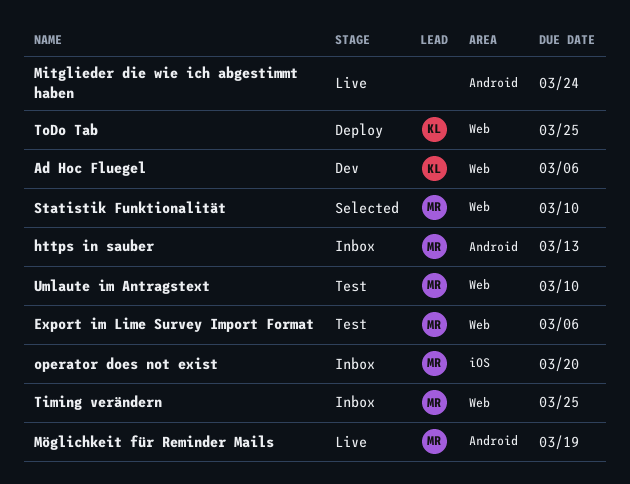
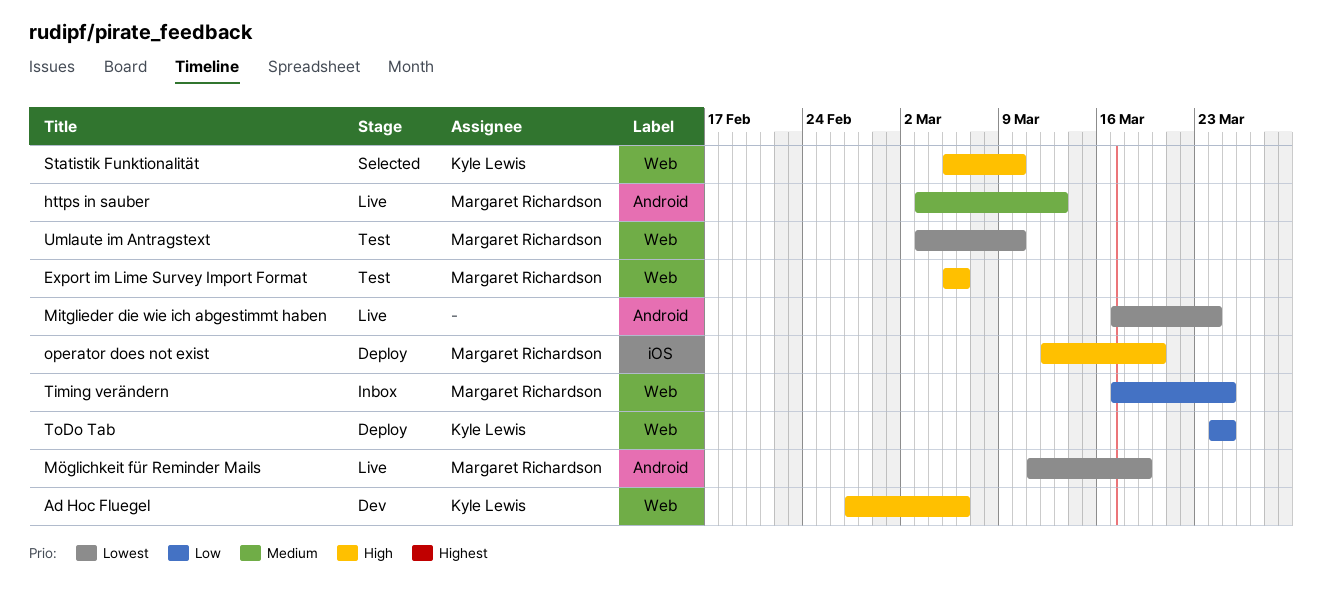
https in sauber, status: Inbox -> Live
operator does not exist, status: Inbox -> Deploy
Statistik Funktionalität, owner: Margaret Richardson -> Kyle Lewis

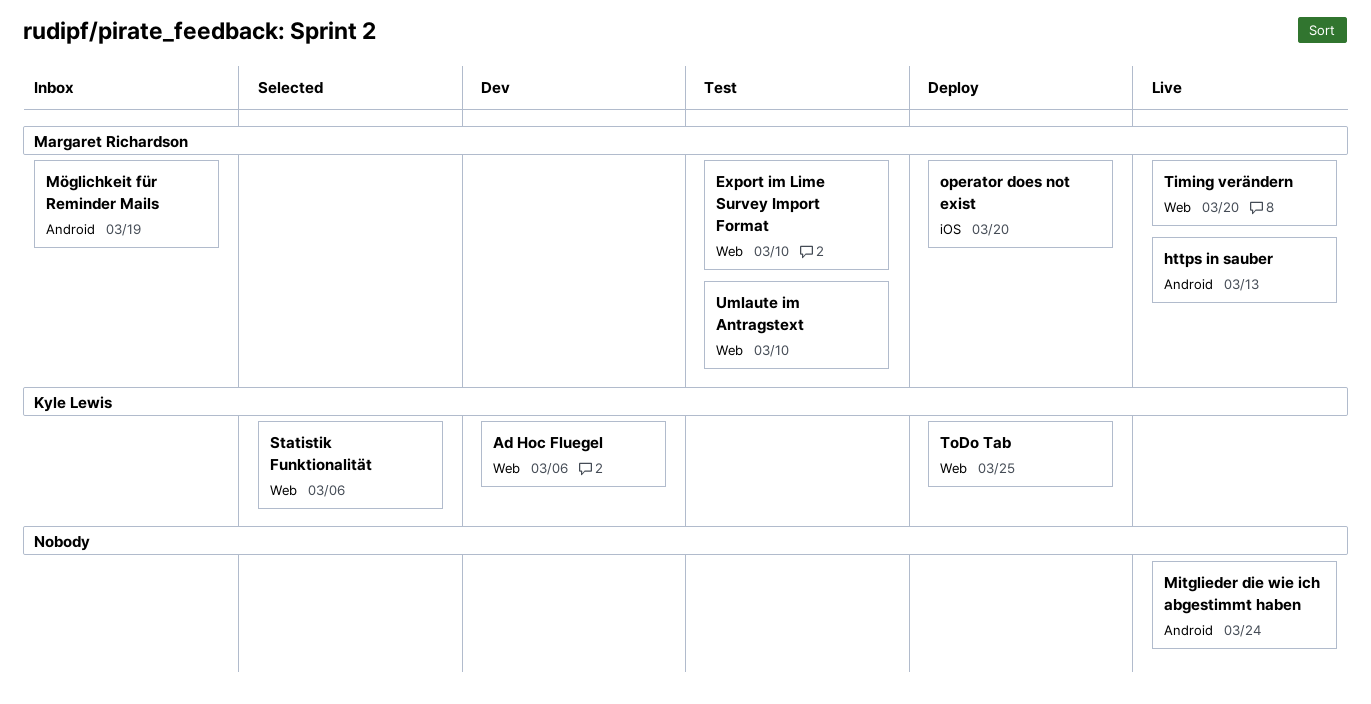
Export im Lime Survey Import Format, due: Mar 6 -> Mar 10
Möglichkeit für Reminder Mails, status: Live -> Inbox
Statistik Funktionalität, due: Mar 10 -> Mar 6
Timing verändern, status: Inbox -> Live
Timing verändern, due: Mar 25 -> Mar 20

